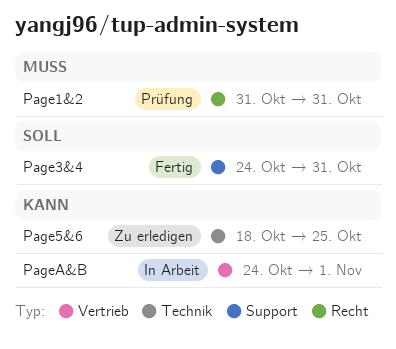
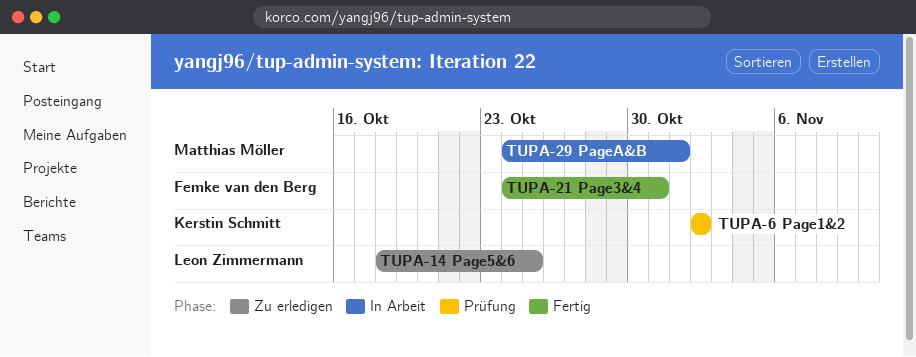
Page1&2, start: Oct 31 -> Nov 2
Page1&2, due: Oct 31 -> Nov 2

